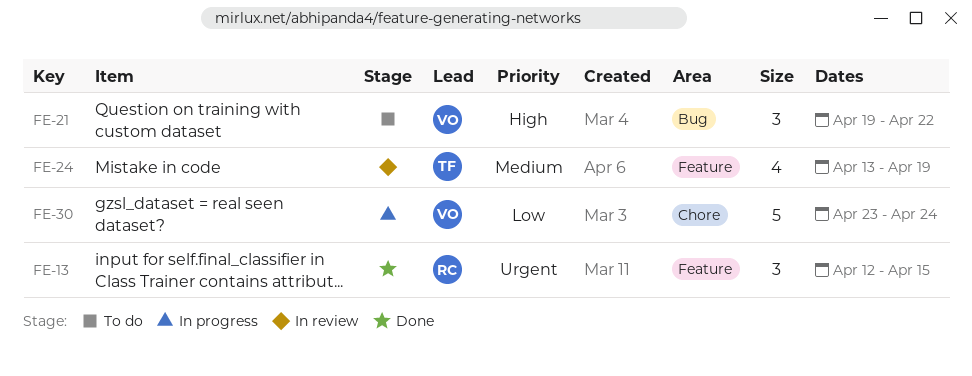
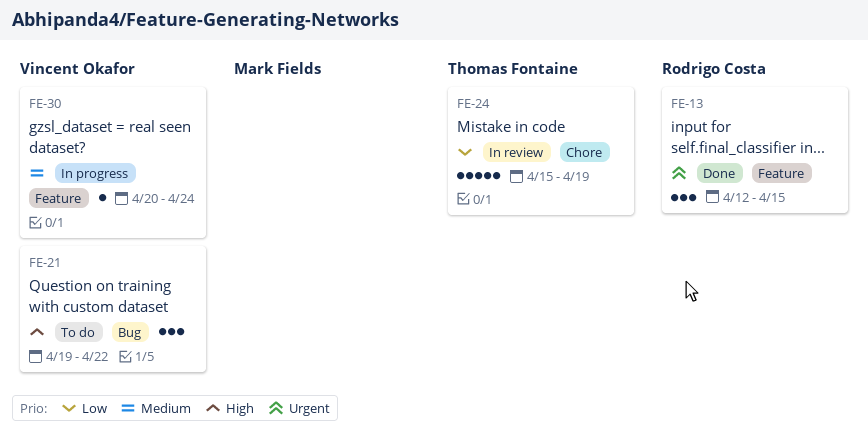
FE-24, priority: Medium -> Low
FE-24, label: Feature -> Chore
FE-24, estimate: 4 -> 5
FE-24, start: Apr 13 -> Apr 15
FE-30, priority: Low -> Medium
FE-30, label: Chore -> Feature
FE-30, estimate: 5 -> 1
FE-30, start: Apr 23 -> Apr 20

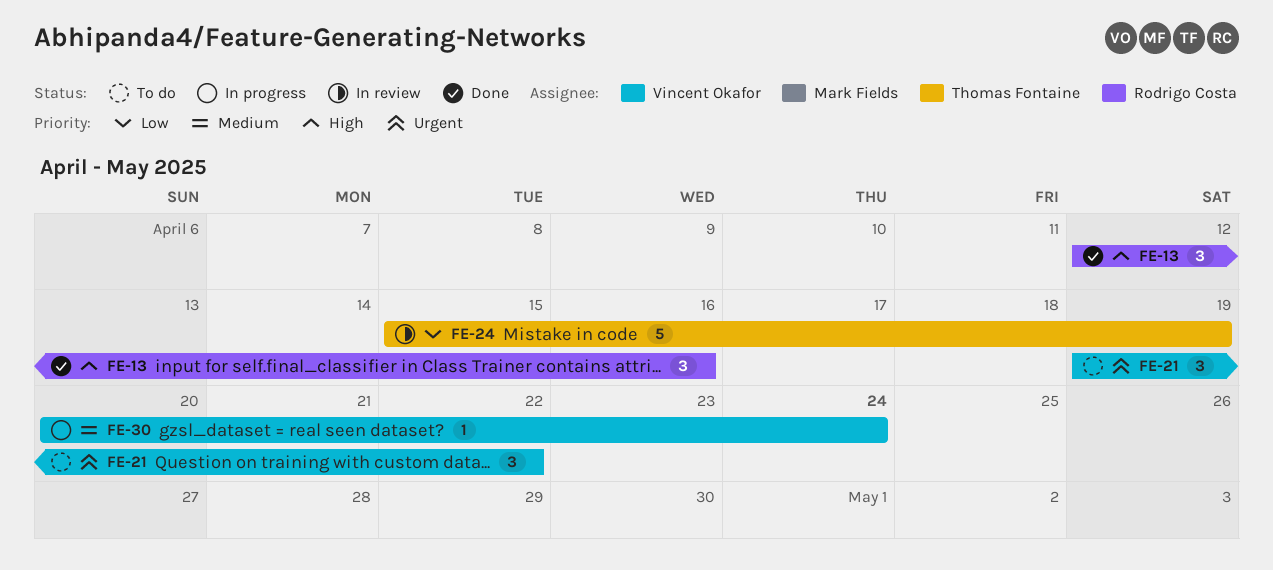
FE-13, priority: Urgent -> High
FE-13, due: Apr 15 -> Apr 16
FE-21, priority: High -> Urgent

